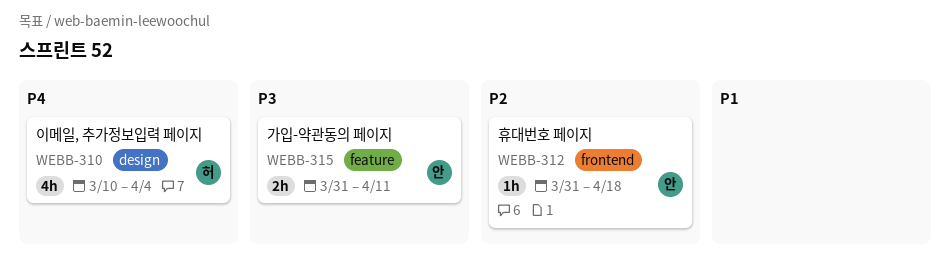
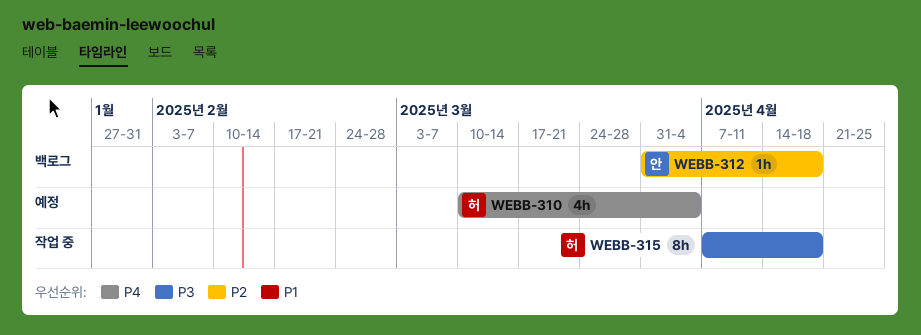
WEBB-315, owner: 안 -> 허
WEBB-315, estimate: 2h -> 8h
WEBB-315, start: Mar 31 -> Apr 7
WEBB-315, due: Apr 11 -> Apr 18

